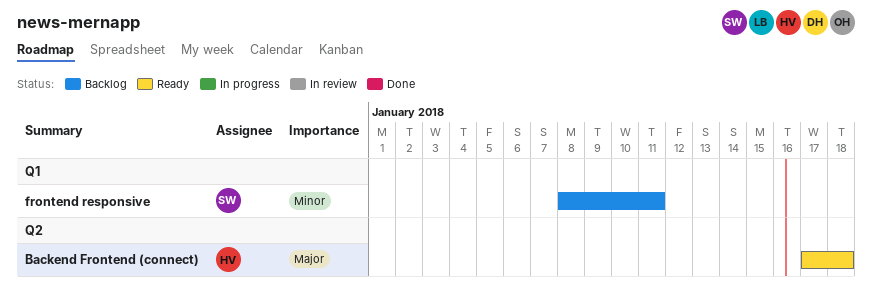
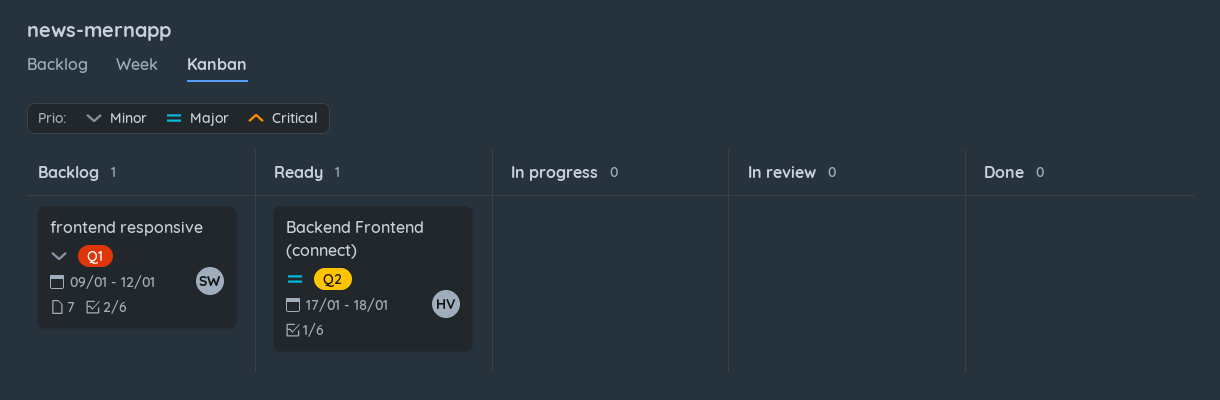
frontend responsive, start: Jan 8 -> Jan 9
frontend responsive, due: Jan 11 -> Jan 12

